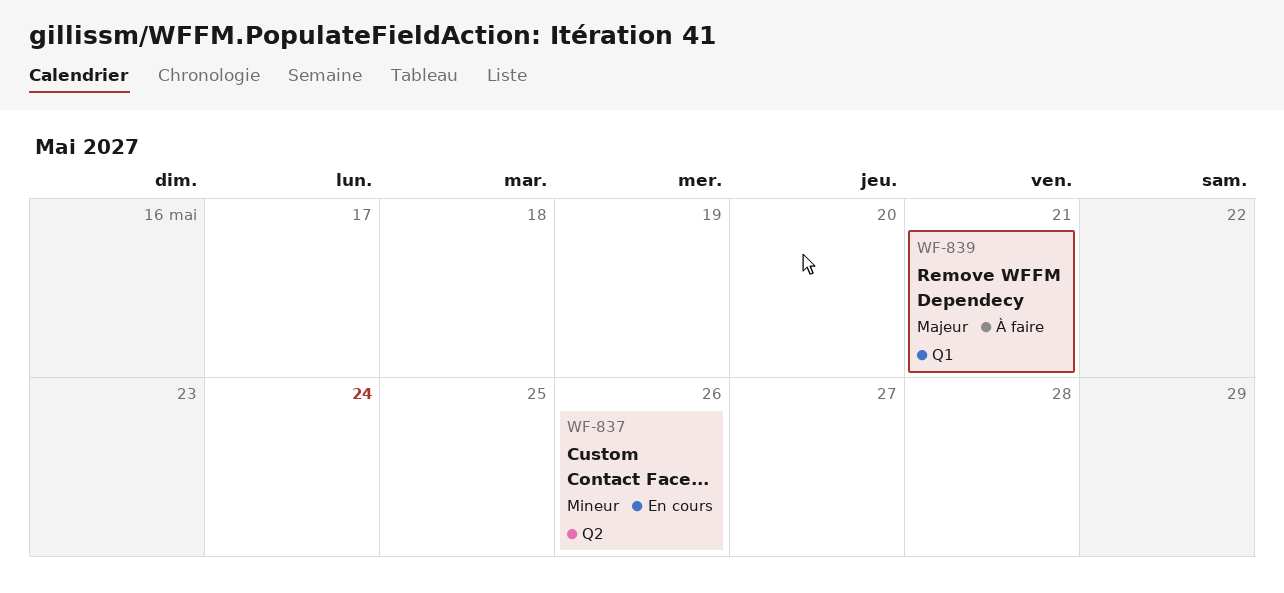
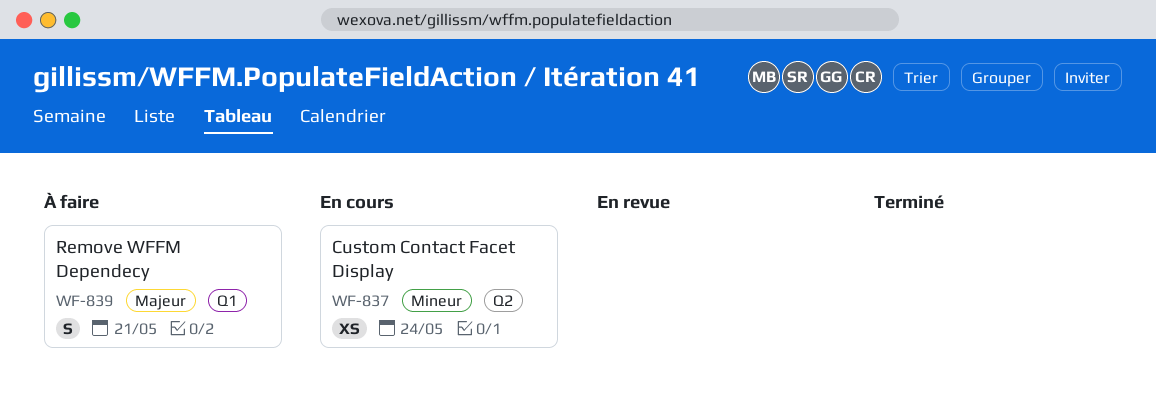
WF-837, due: May 26 -> May 24

